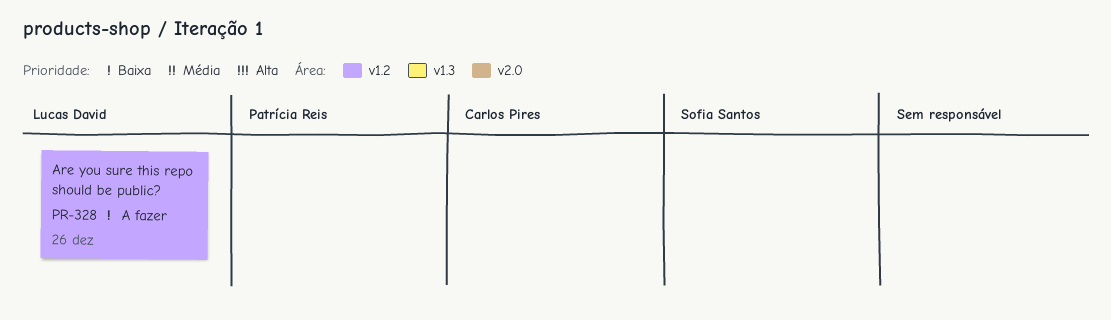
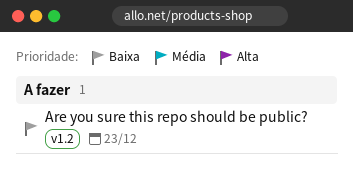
Are you sure this repo should be public?, due: Dec 26 -> Dec 23

